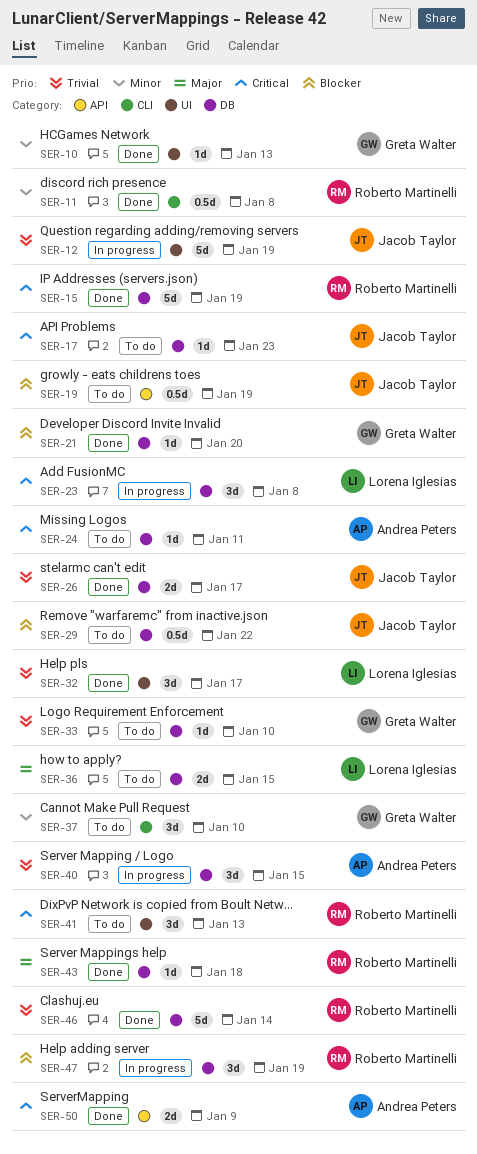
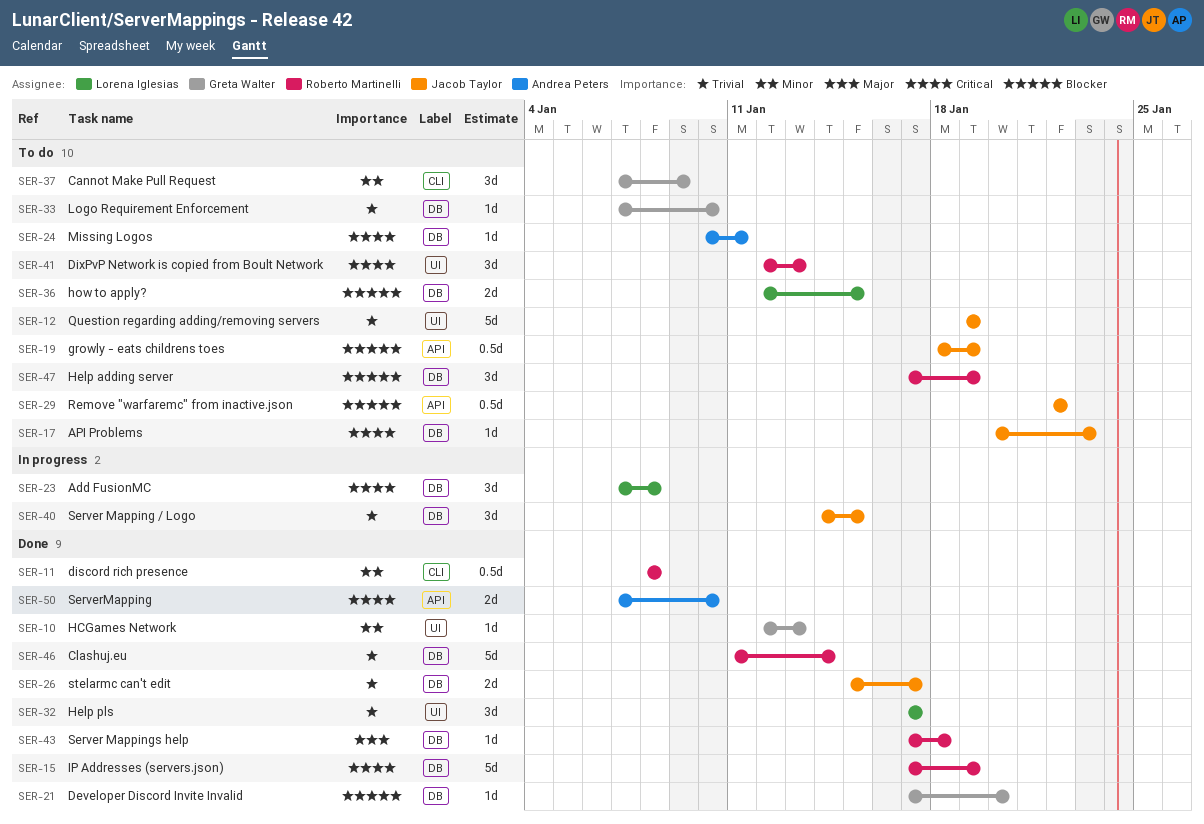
SER-12, status: In progress -> To do
SER-29, label: DB -> API
SER-36, priority: Major -> Blocker
SER-37, due: Jan 10 -> Jan 9
SER-40, owner: Andrea Peters -> Jacob Taylor
SER-47, status: In progress -> To do
SER-50, due: Jan 9 -> Jan 10

